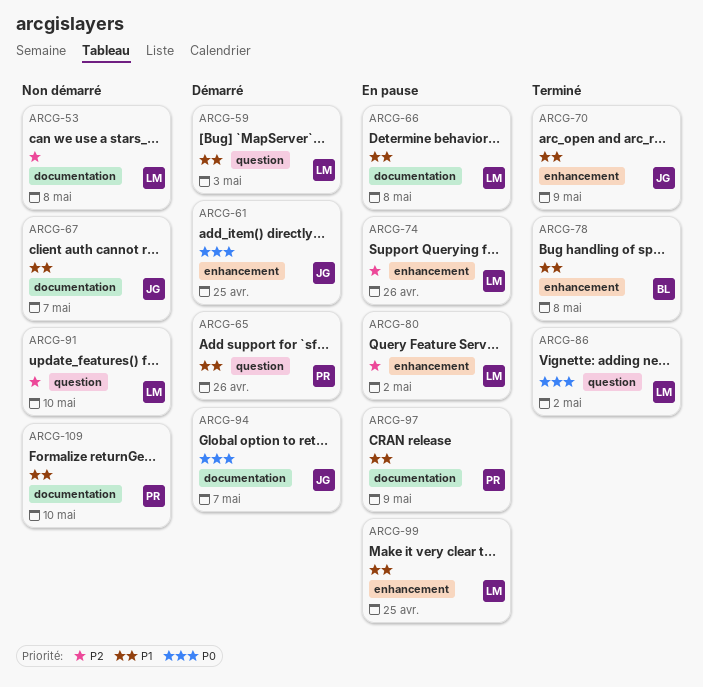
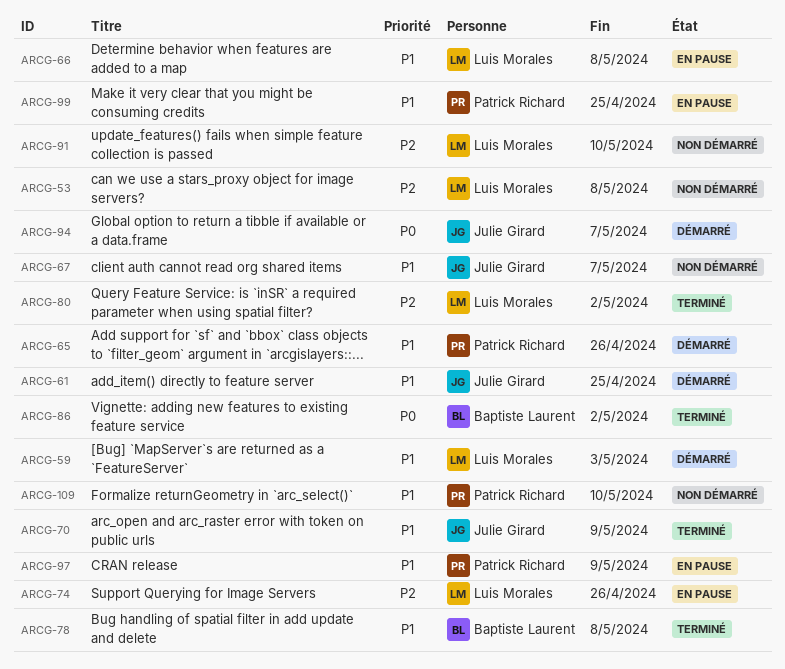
ARCG-61, priority: P0 -> P1
ARCG-80, status: En pause -> Terminé
ARCG-86, owner: Luis Morales -> Baptiste Laurent
ARCG-99, owner: Luis Morales -> Patrick Richard

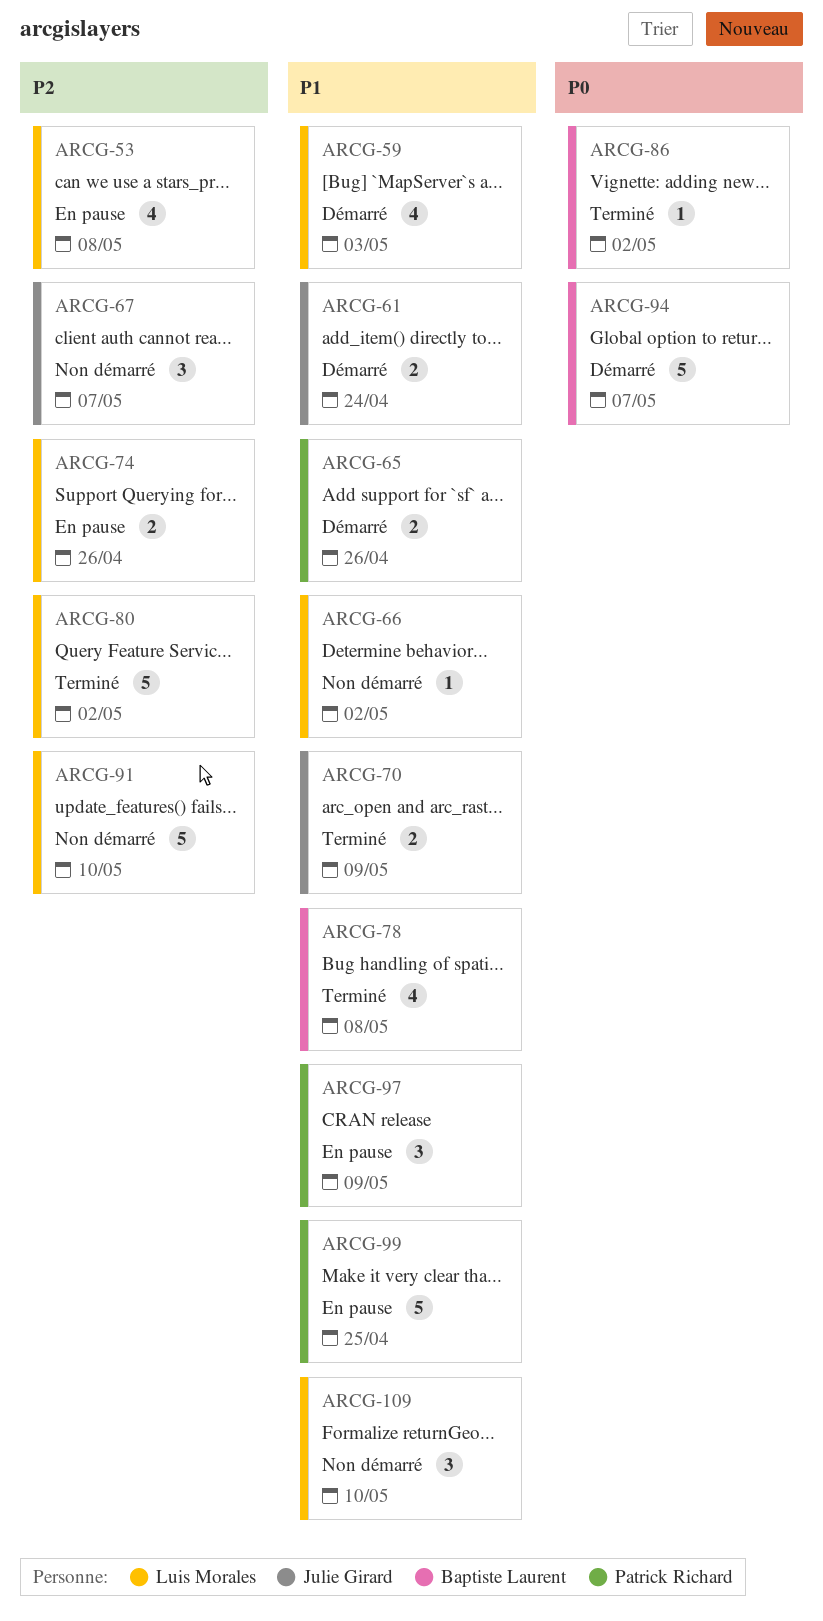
ARCG-53, status: Non démarré -> En pause
ARCG-61, due: Apr 25 -> Apr 24
ARCG-66, status: En pause -> Non démarré
ARCG-66, due: May 8 -> May 2
ARCG-67, priority: P1 -> P2
ARCG-94, owner: Julie Girard -> Baptiste Laurent
ARCG-109, owner: Patrick Richard -> Luis Morales

